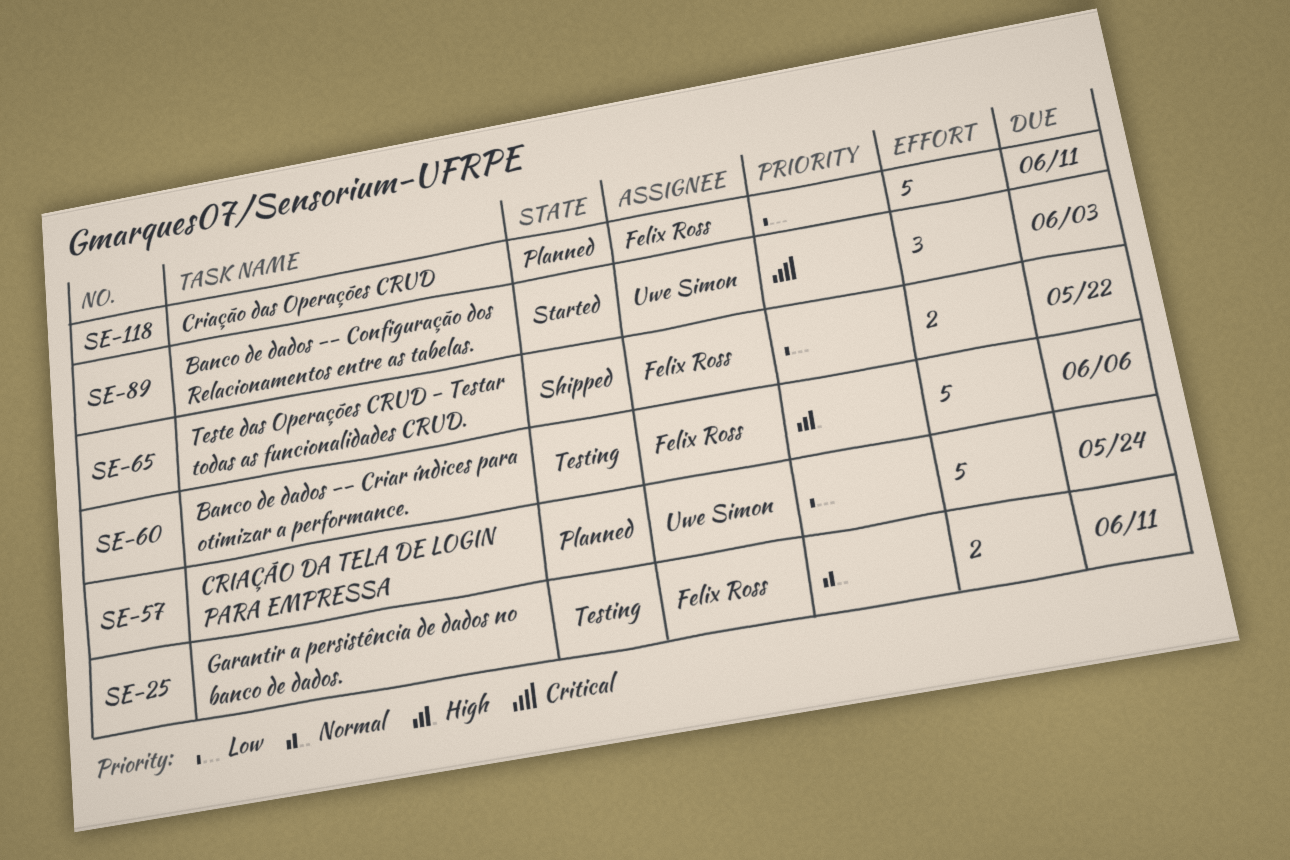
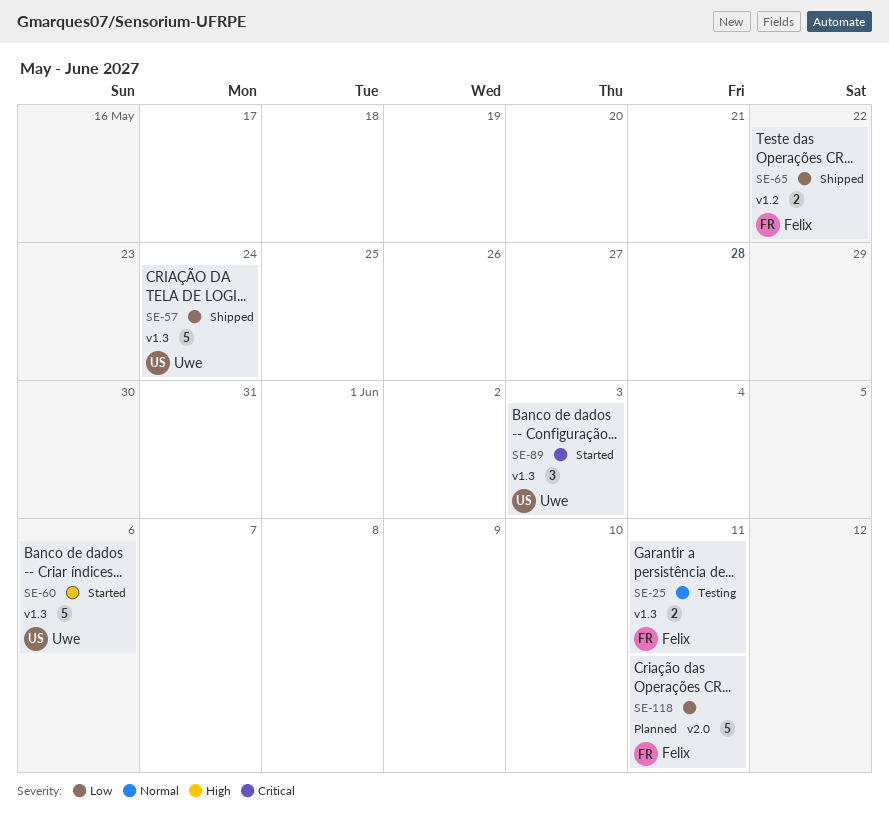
SE-57, status: Planned -> Shipped
SE-60, status: Testing -> Started
SE-60, owner: Felix Ross -> Uwe Simon

